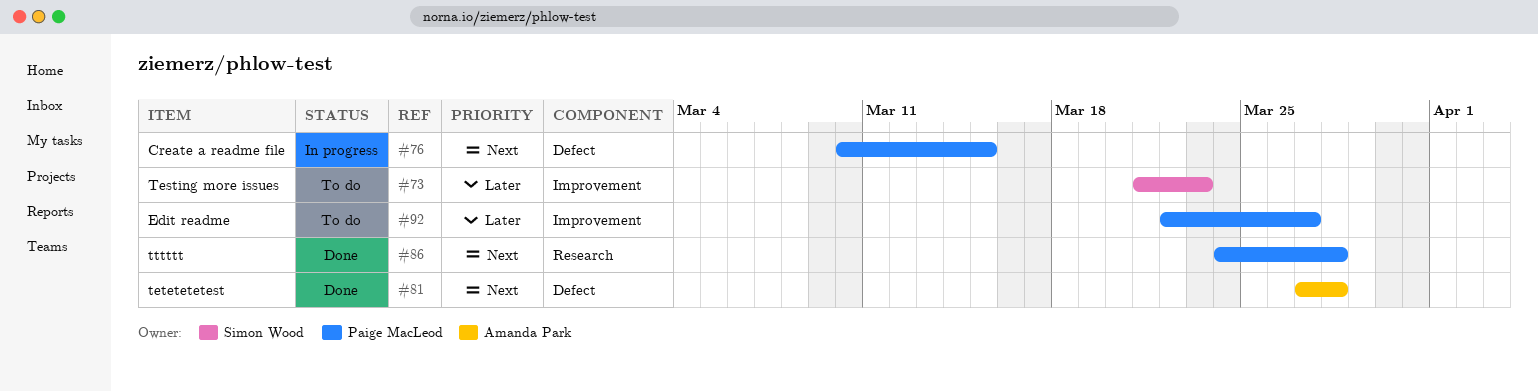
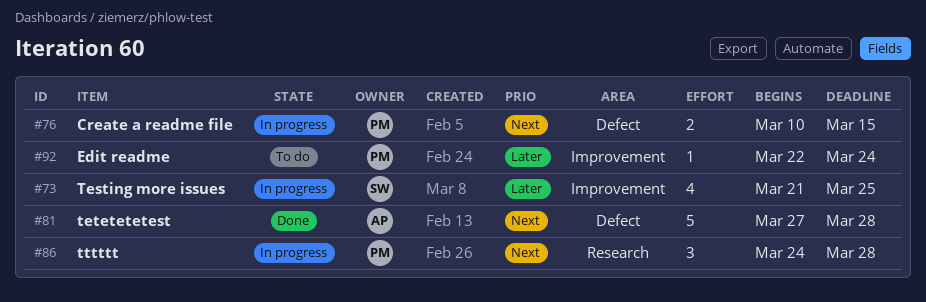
#73, status: To do -> In progress
#73, due: Mar 23 -> Mar 25
#86, status: Done -> In progress
#92, due: Mar 27 -> Mar 24

